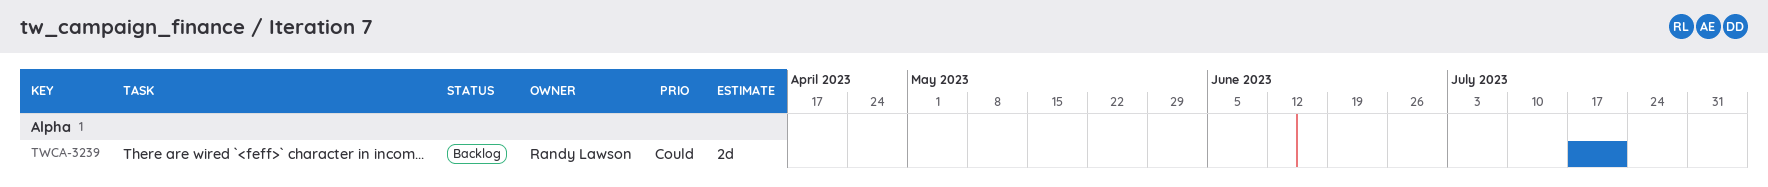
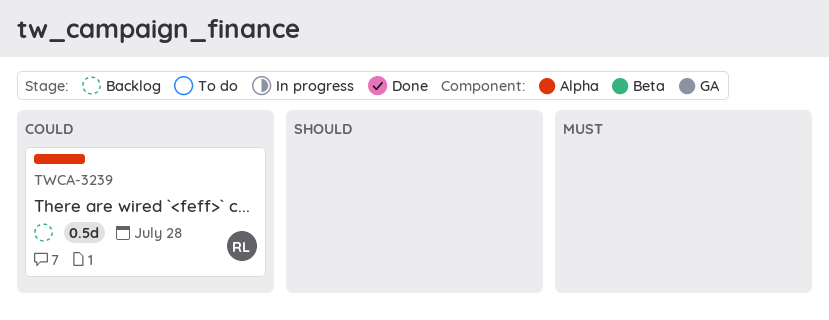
TWCA-3239, estimate: 2d -> 0.5d
TWCA-3239, due: Jul 21 -> Jul 28

